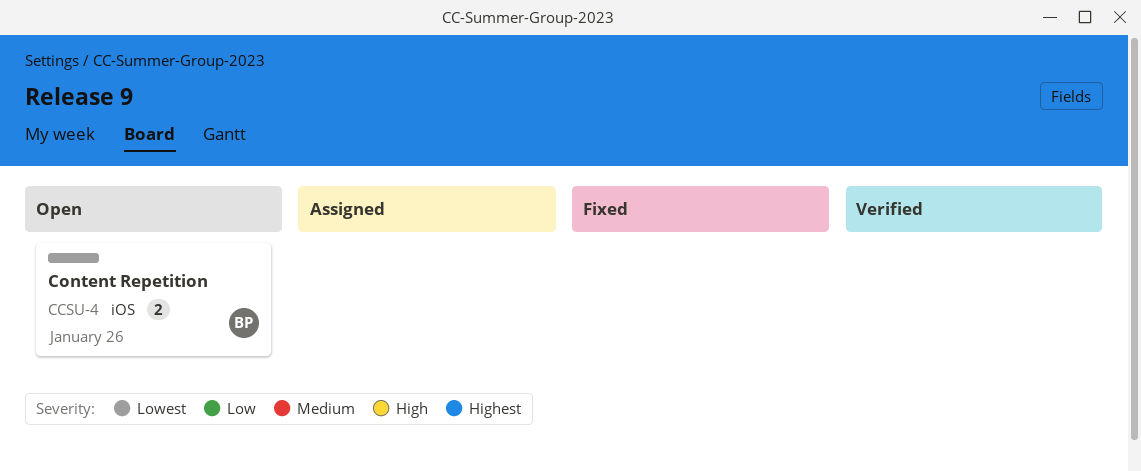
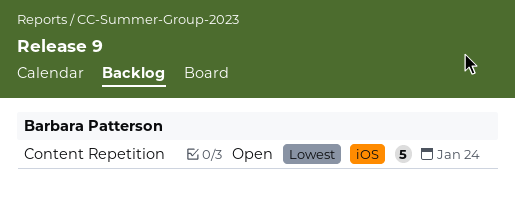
Content Repetition, estimate: 2 -> 5
Content Repetition, due: Jan 26 -> Jan 24

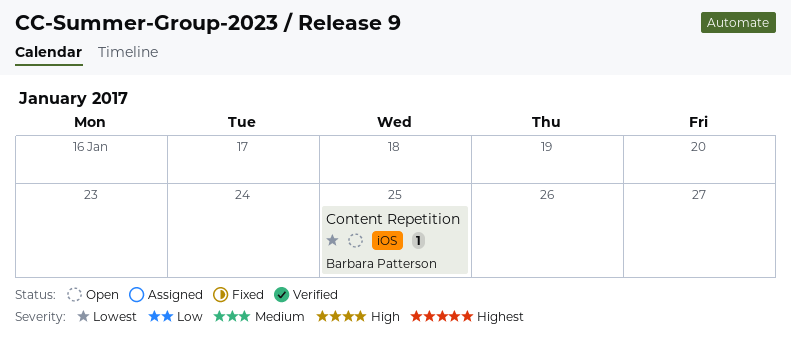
Content Repetition, estimate: 5 -> 1
Content Repetition, due: Jan 24 -> Jan 25

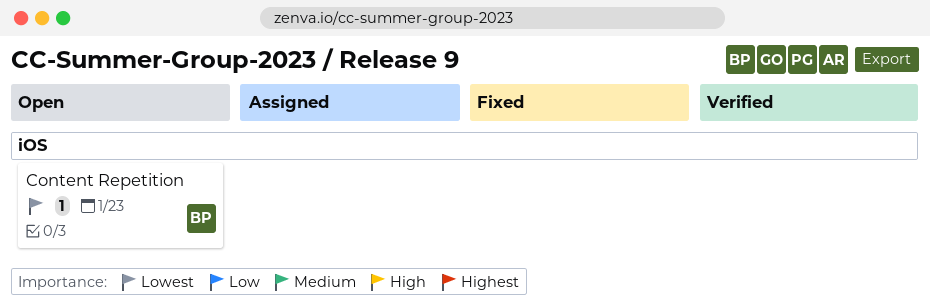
Content Repetition, due: Jan 25 -> Jan 23

